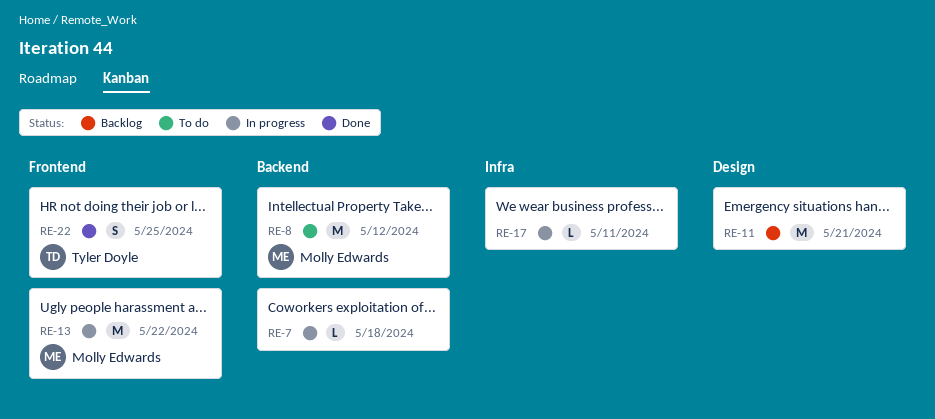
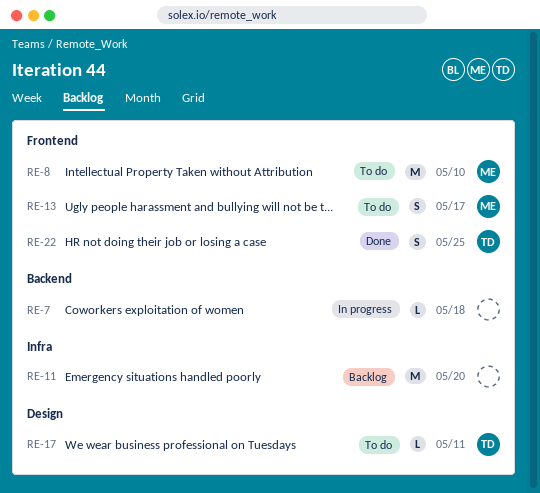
RE-8, label: Backend -> Frontend
RE-8, due: May 12 -> May 10
RE-11, label: Design -> Infra
RE-11, due: May 21 -> May 20
RE-13, status: In progress -> To do
RE-13, estimate: M -> S
RE-13, due: May 22 -> May 17
RE-17, status: In progress -> To do
RE-17, owner: none -> Tyler Doyle
RE-17, label: Infra -> Design

